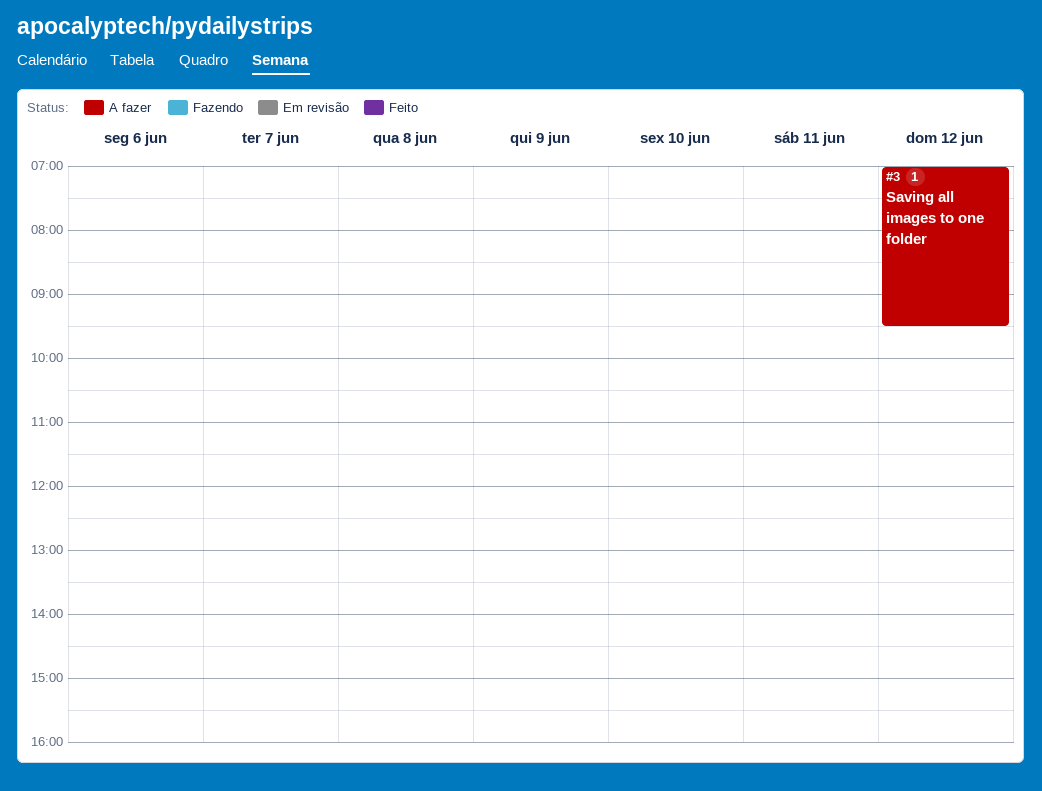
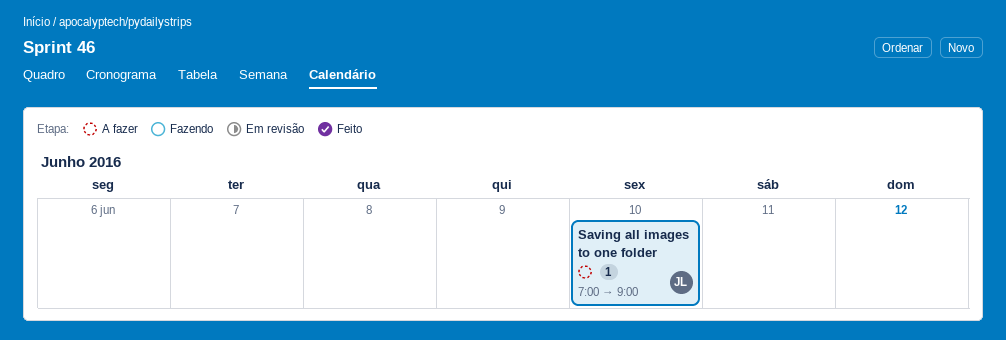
Saving all images to one folder, day: Jun 12 -> Jun 10
Saving all images to one folder, ends: 09:30 -> 09:00

